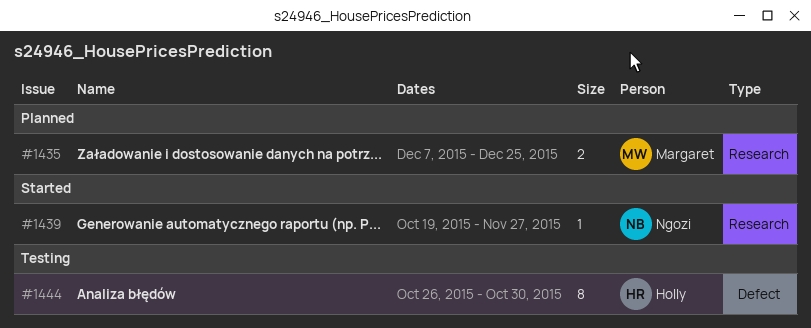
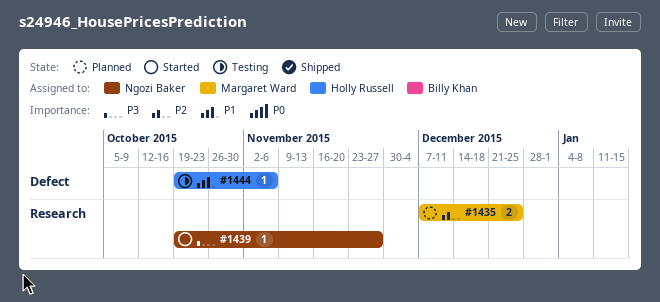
#1444, estimate: 8 -> 1
#1444, start: Oct 26 -> Oct 19
#1444, due: Oct 30 -> Nov 6

